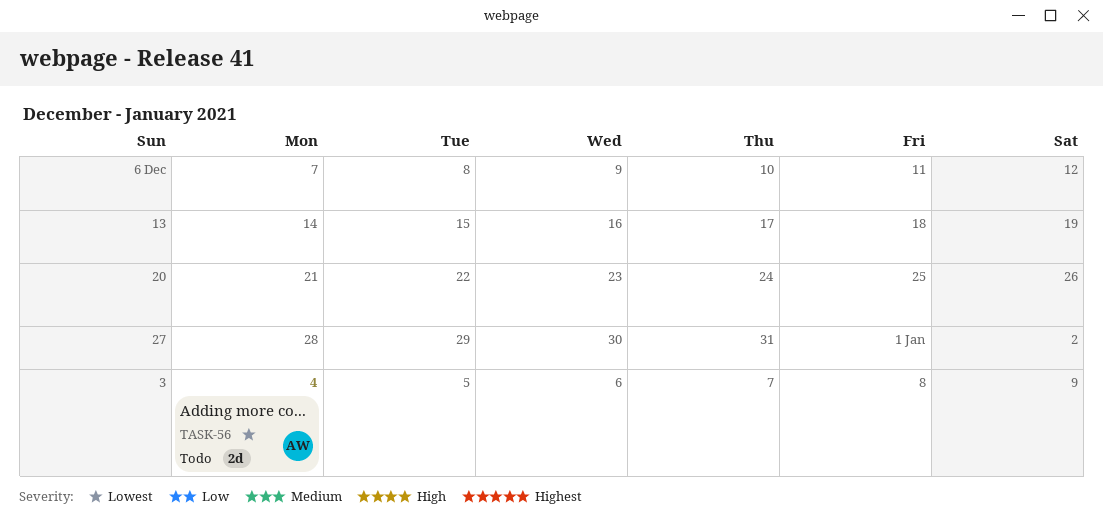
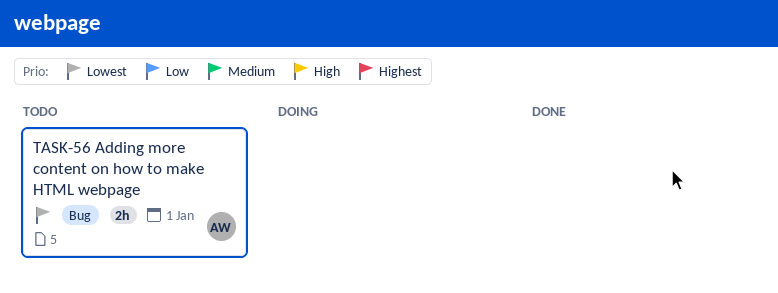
TASK-56, estimate: 2d -> 2h
TASK-56, due: Jan 4 -> Jan 1

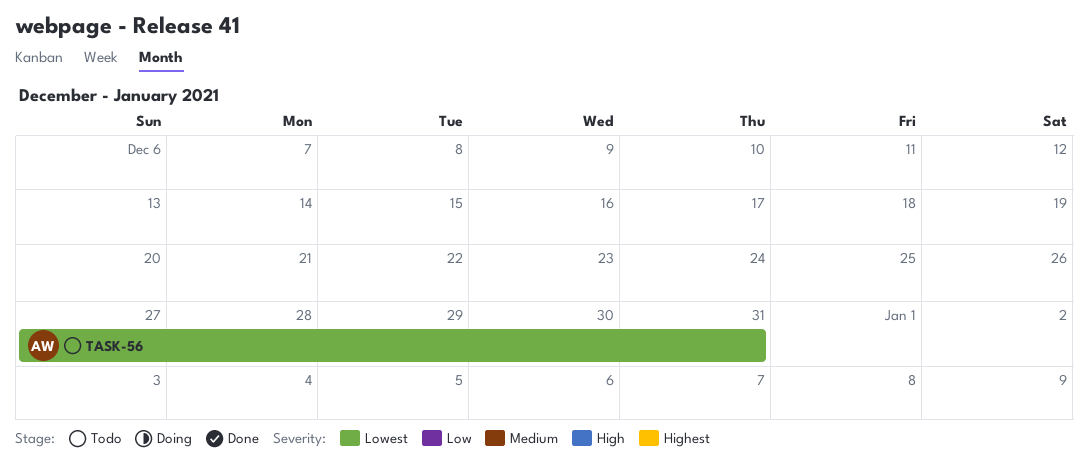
TASK-56, due: Jan 1 -> Dec 31

